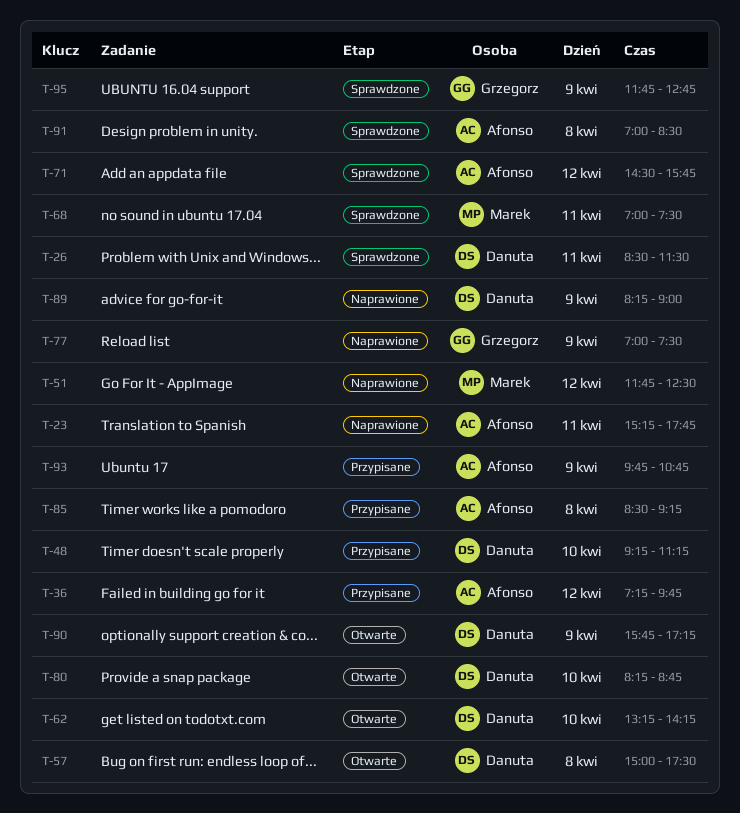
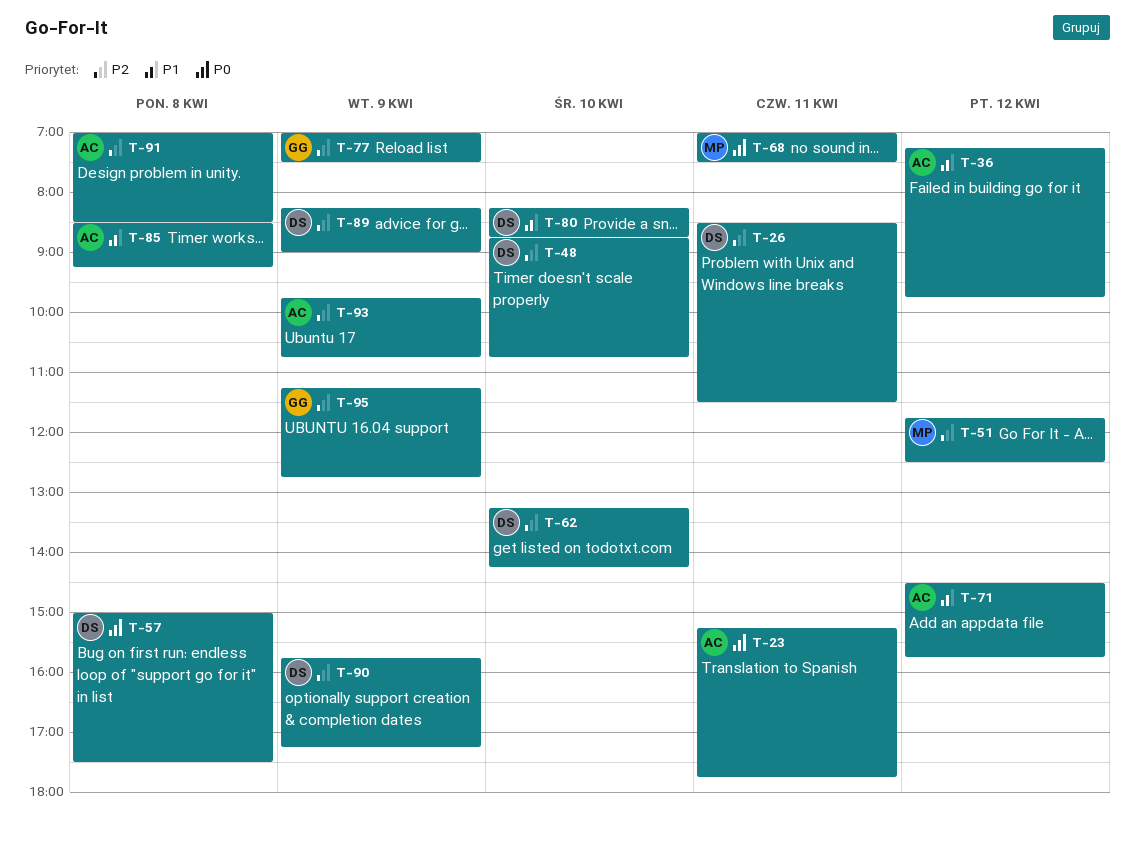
T-48, begins: 09:15 -> 08:45
T-48, ends: 11:15 -> 10:45
T-95, begins: 11:45 -> 11:15

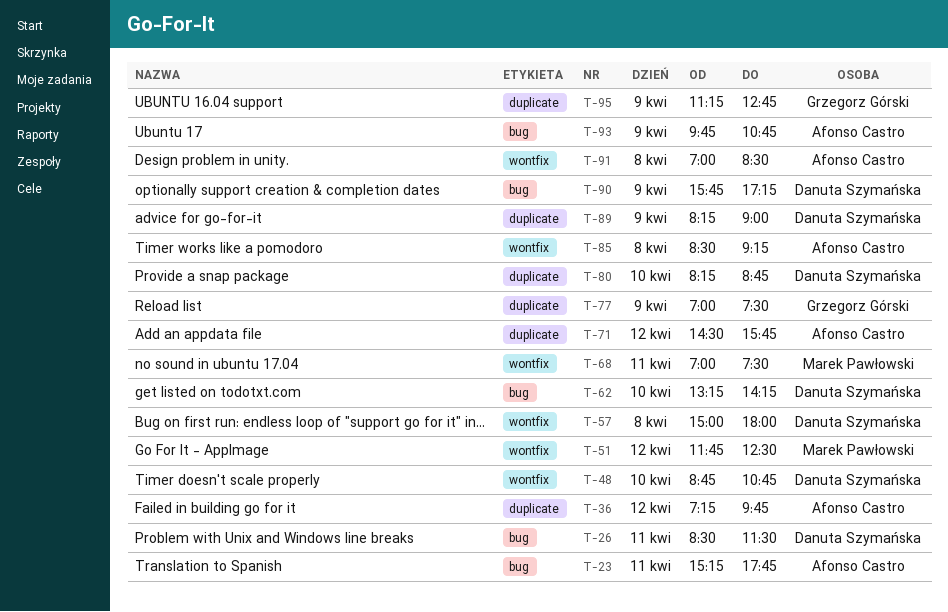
T-57, ends: 17:30 -> 18:00

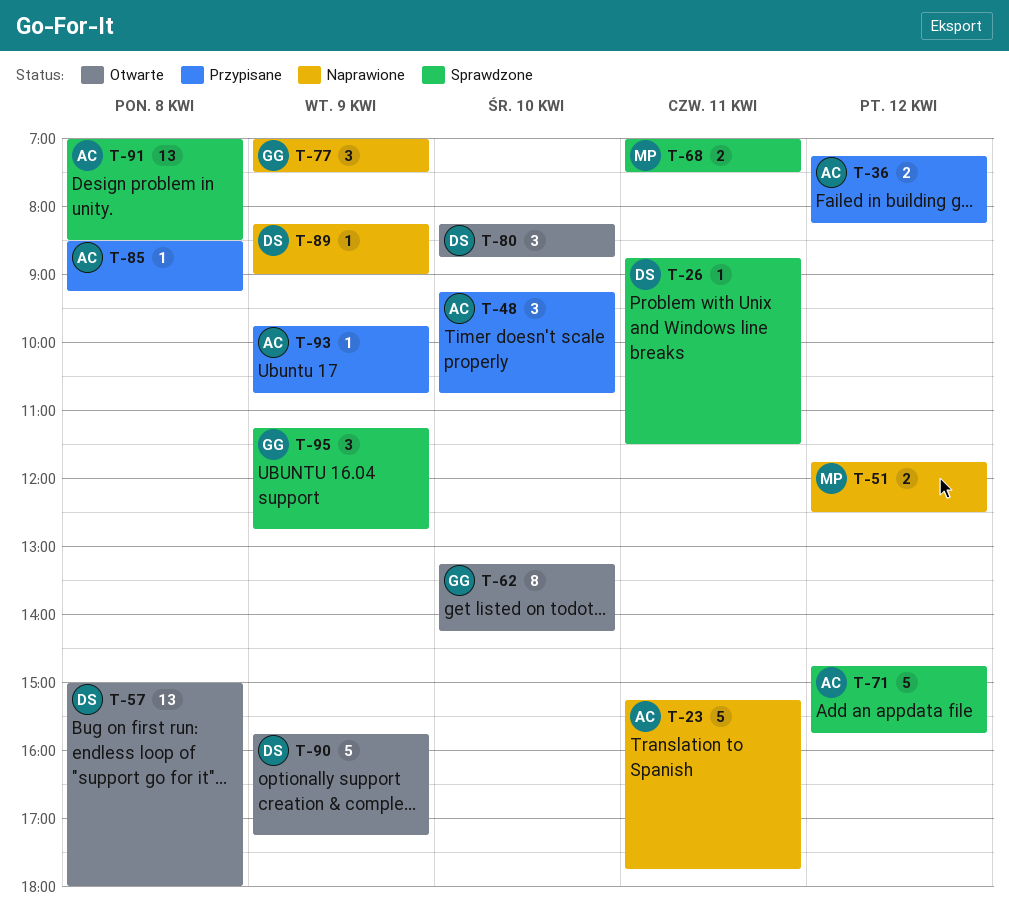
T-26, begins: 08:30 -> 08:45
T-36, ends: 09:45 -> 08:15
T-48, owner: Danuta Szymańska -> Afonso Castro
T-48, begins: 08:45 -> 09:15
T-62, owner: Danuta Szymańska -> Grzegorz Górski
T-71, begins: 14:30 -> 14:45

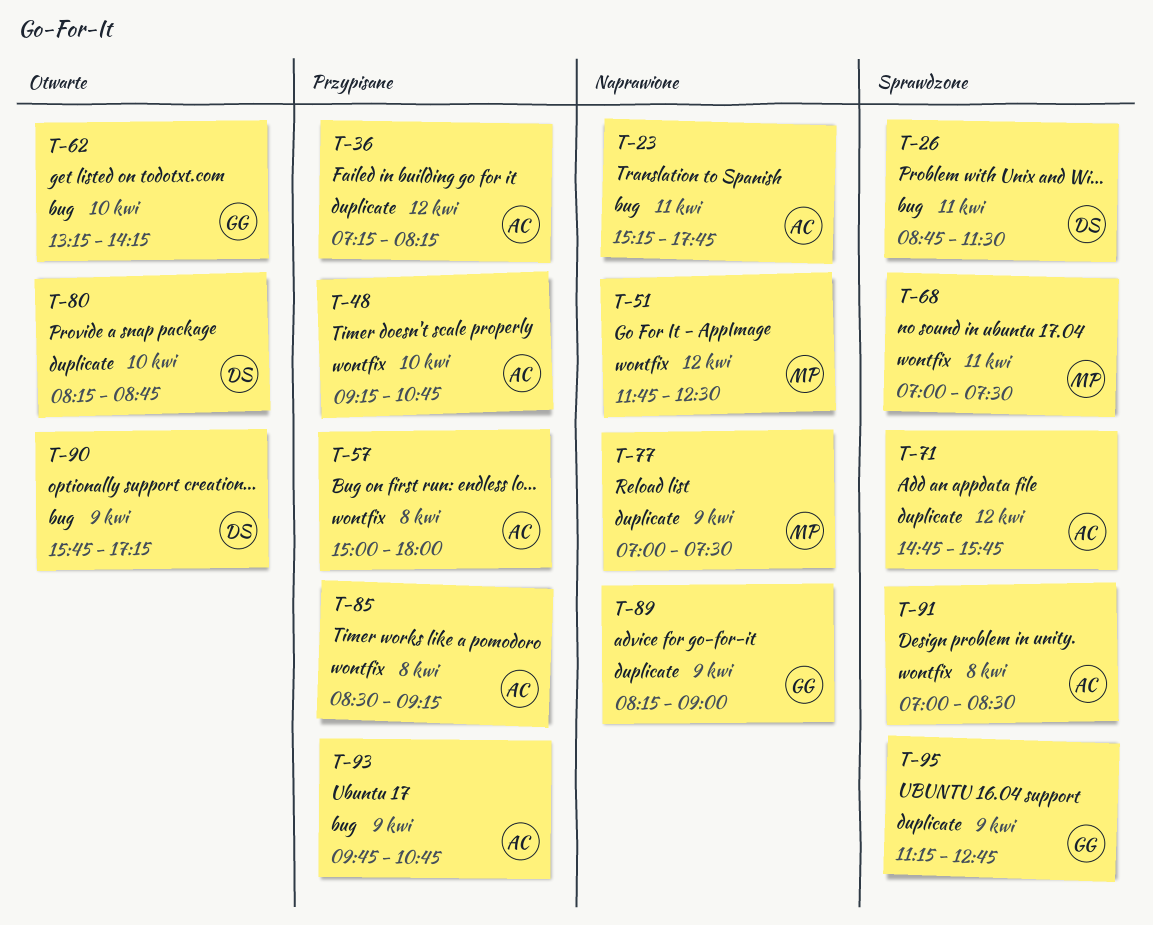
T-57, status: Otwarte -> Przypisane
T-57, owner: DS -> AC
T-77, owner: GG -> MP
T-89, owner: DS -> GG

